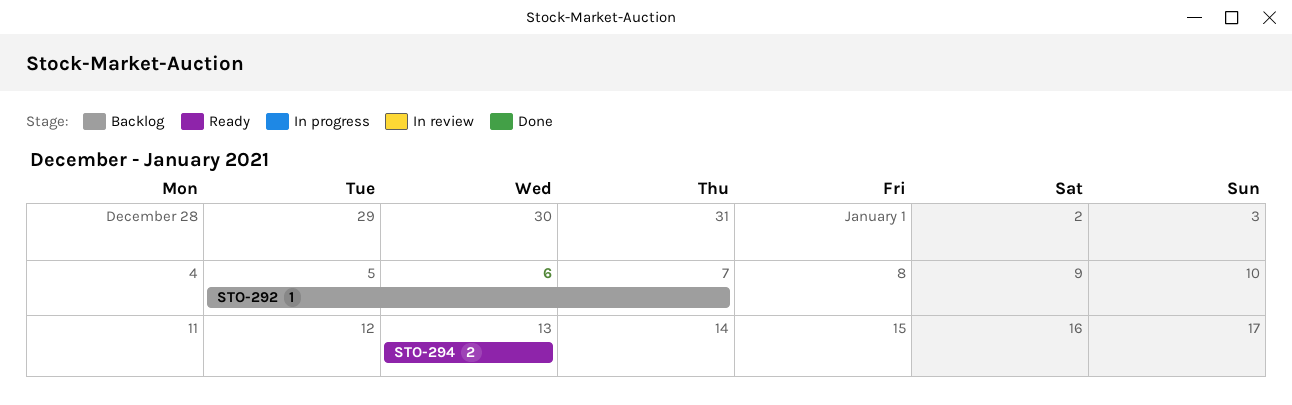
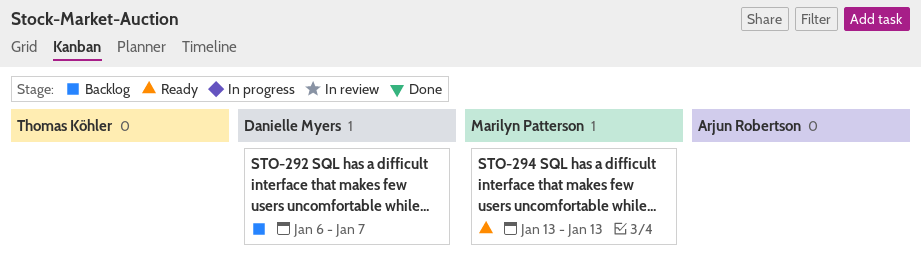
STO-292, start: Jan 5 -> Jan 6

